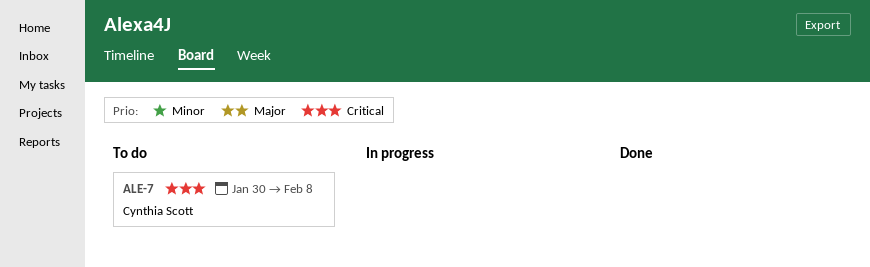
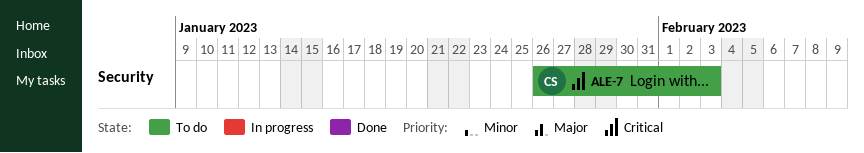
ALE-7, start: Jan 30 -> Jan 26
ALE-7, due: Feb 8 -> Feb 3

